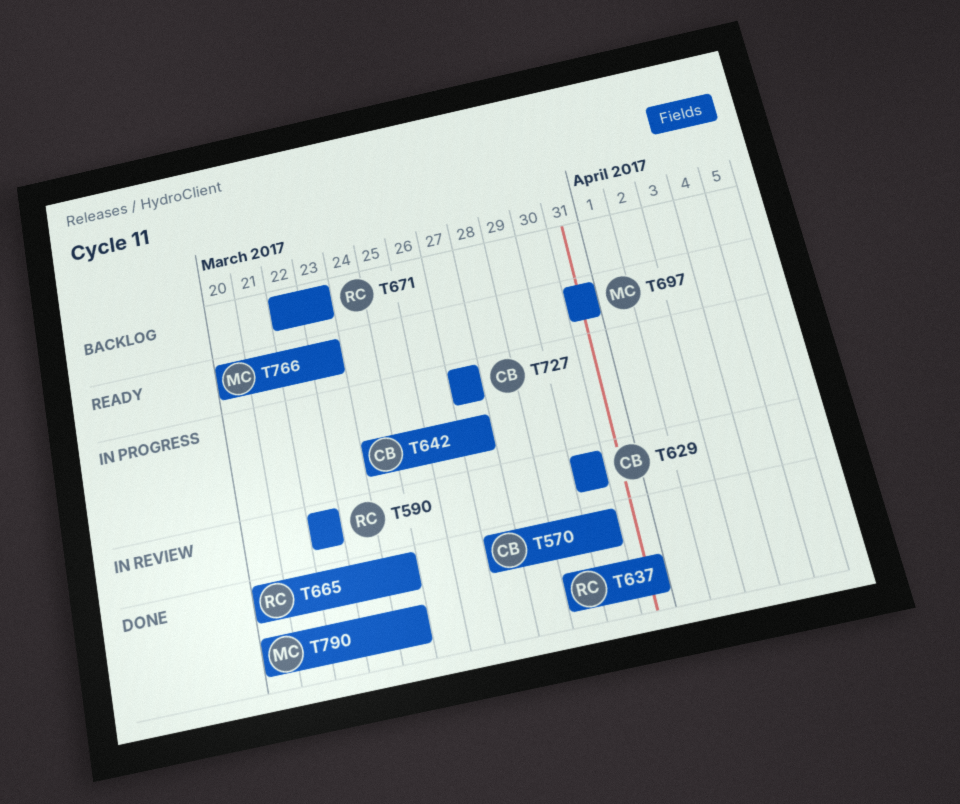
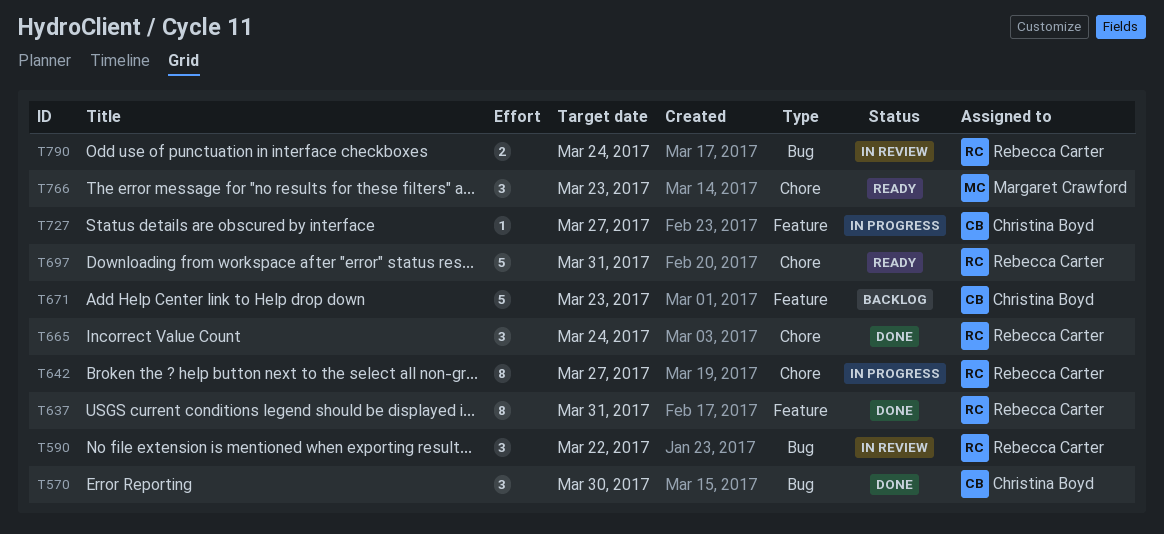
T629: present -> none
T642, owner: Christina Boyd -> Rebecca Carter
T671, owner: Rebecca Carter -> Christina Boyd
T697, owner: Margaret Crawford -> Rebecca Carter
T790, status: Done -> In review
T790, owner: Margaret Crawford -> Rebecca Carter

